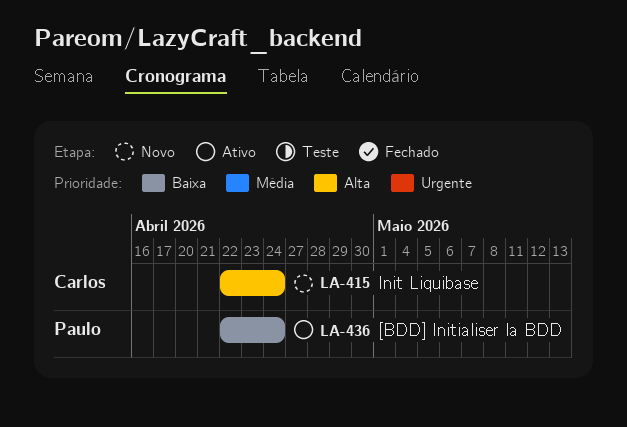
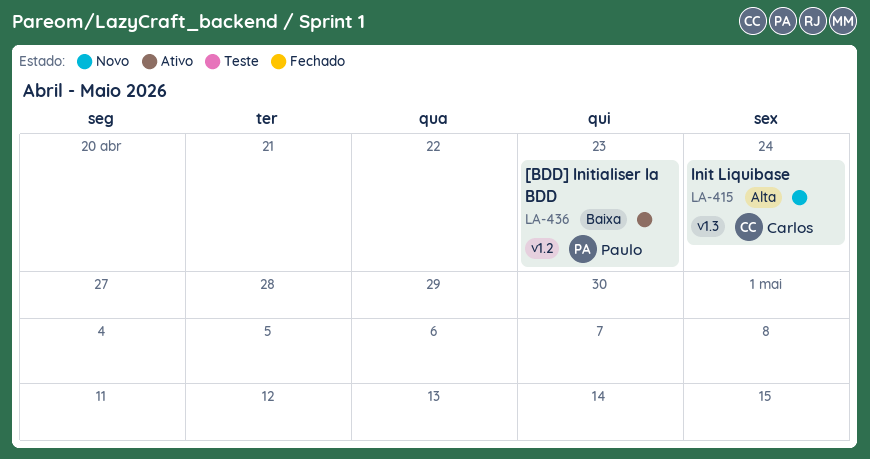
LA-436, due: Apr 24 -> Apr 23

